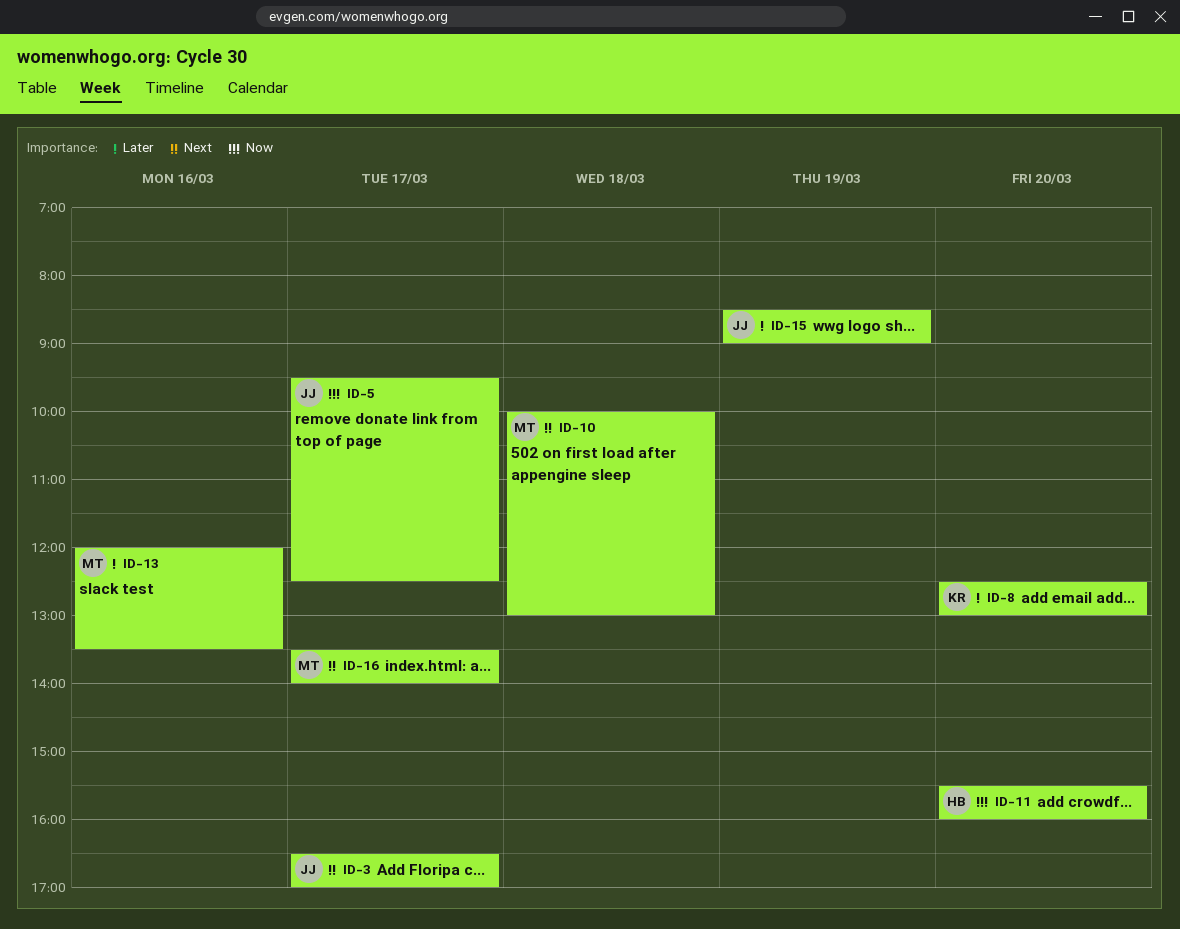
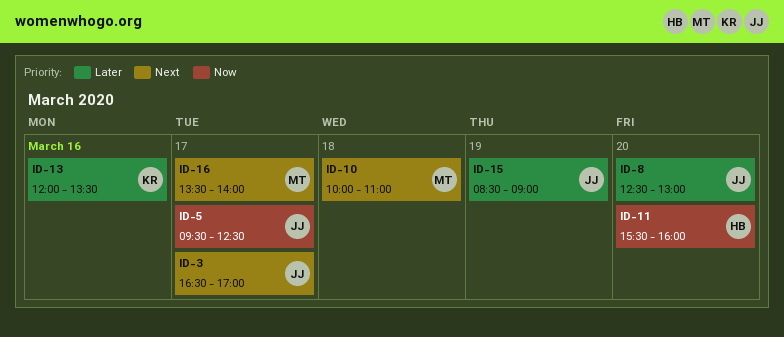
ID-8, owner: KR -> JJ
ID-10, ends: 13:00 -> 11:00
ID-13, owner: MT -> KR

